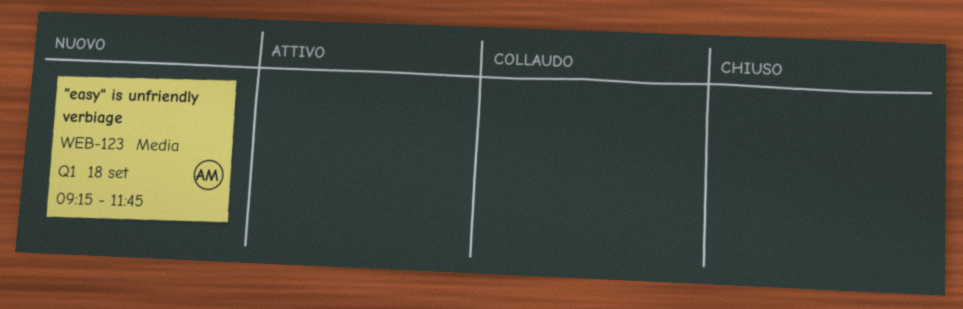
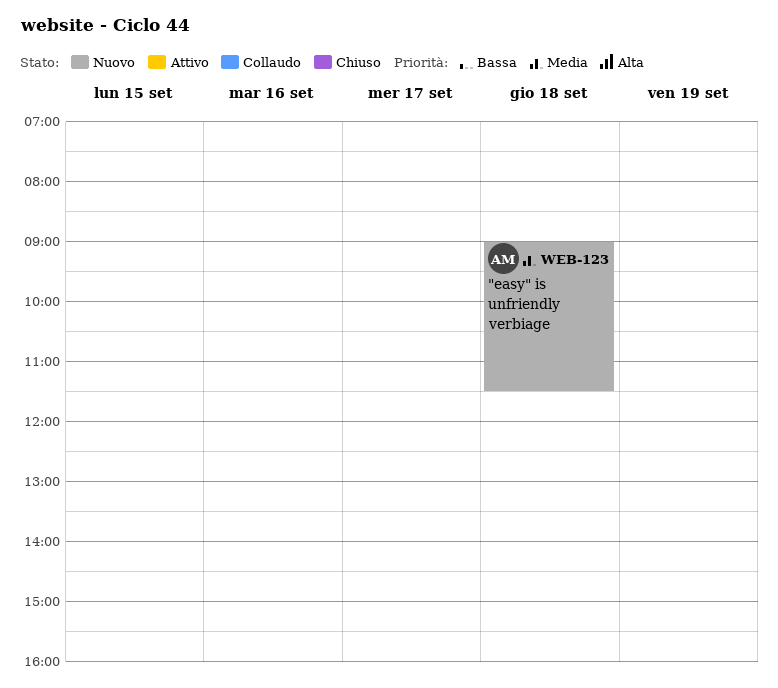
WEB-123, begins: 09:15 -> 09:00
WEB-123, ends: 11:45 -> 11:30

